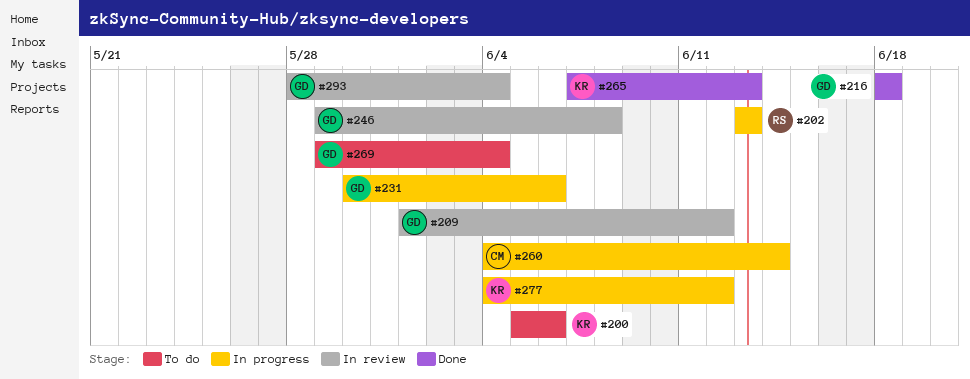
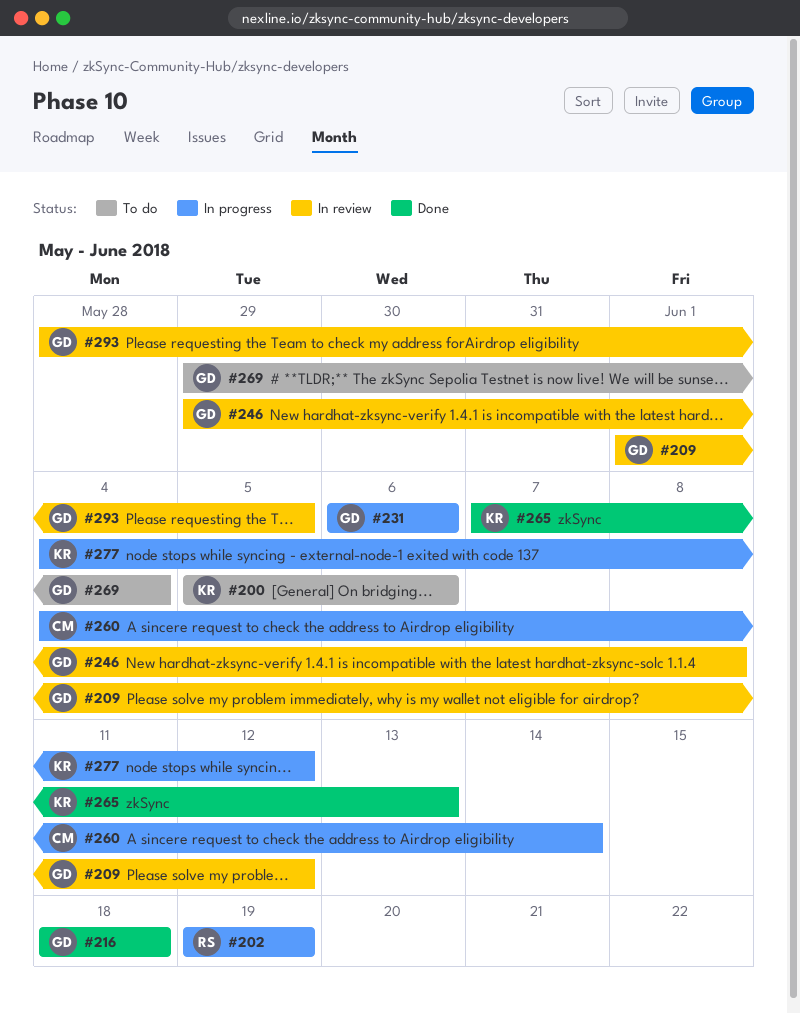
#202, start: Jun 13 -> Jun 19
#202, due: Jun 13 -> Jun 19
#231, start: May 30 -> Jun 6
#293, due: Jun 4 -> Jun 5

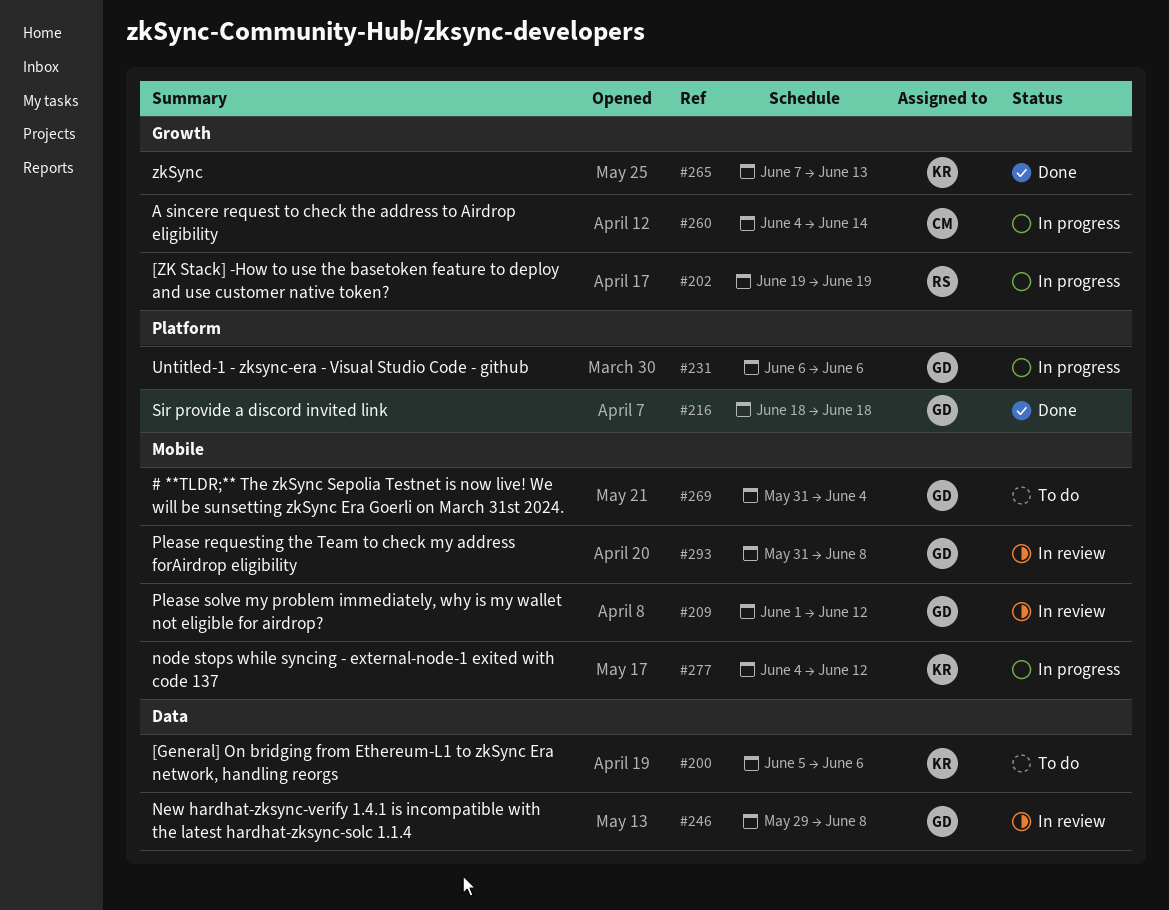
#269, start: May 29 -> May 31
#293, start: May 28 -> May 31
#293, due: Jun 5 -> Jun 8

